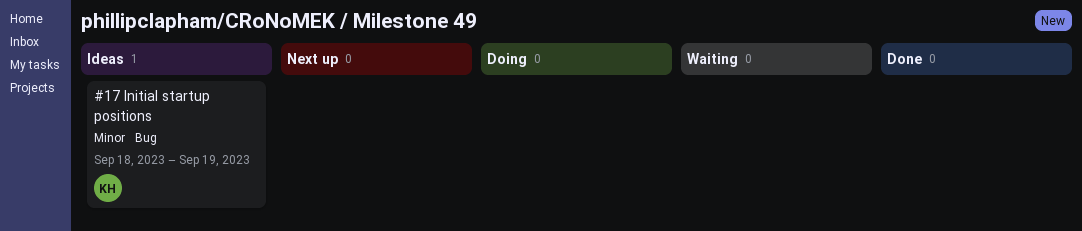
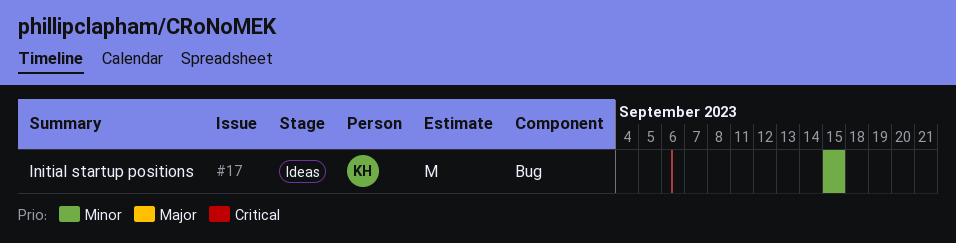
#17, start: Sep 18 -> Sep 15
#17, due: Sep 19 -> Sep 15

